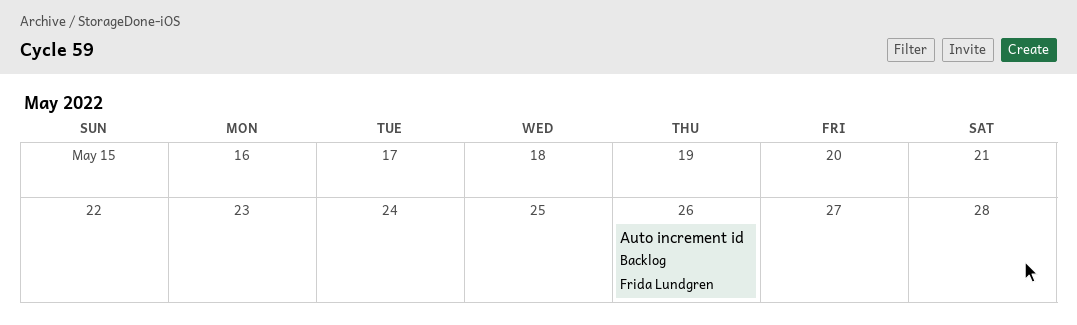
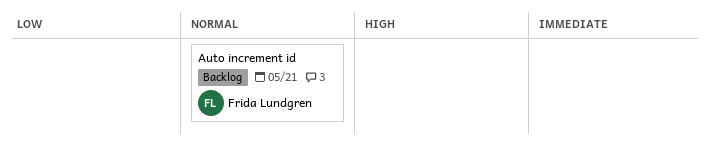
Auto increment id, due: May 26 -> May 21

